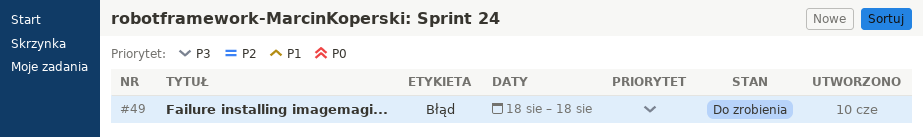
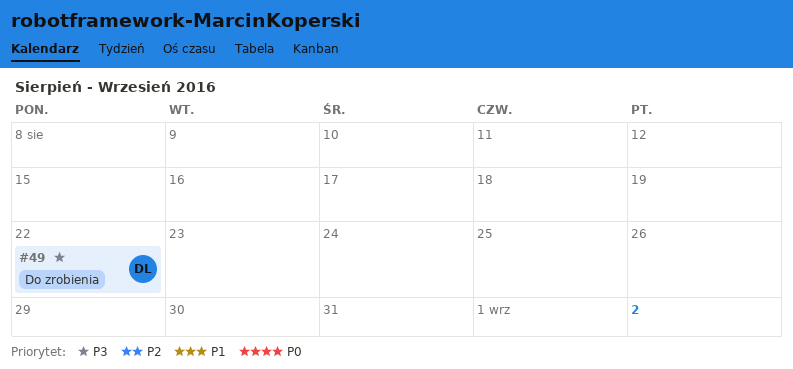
#49, due: Aug 18 -> Aug 22

